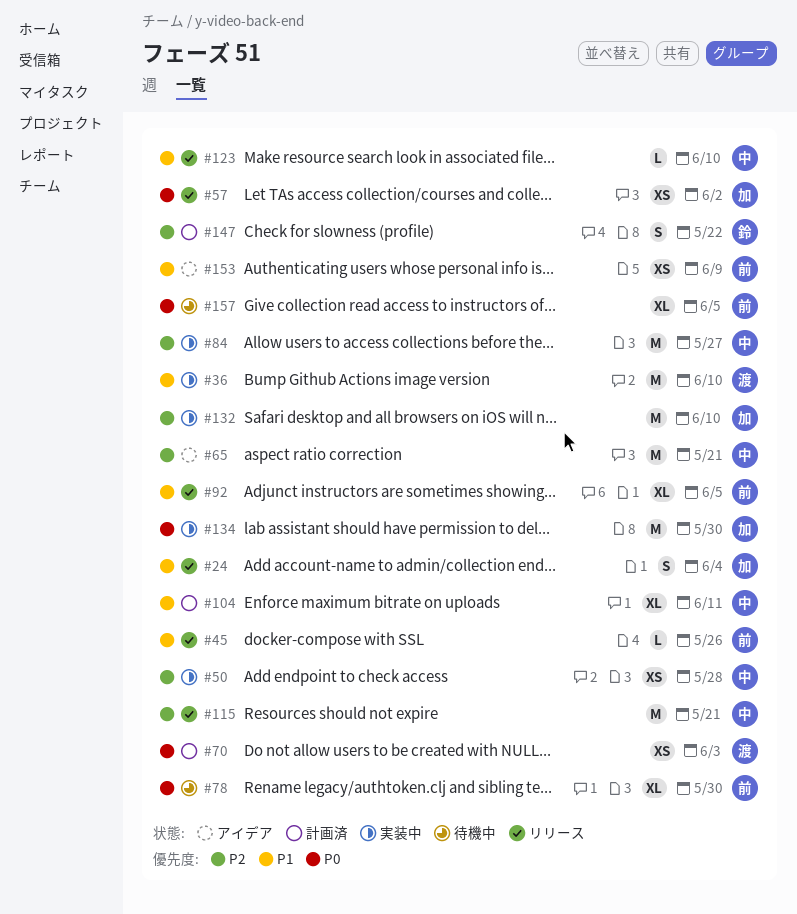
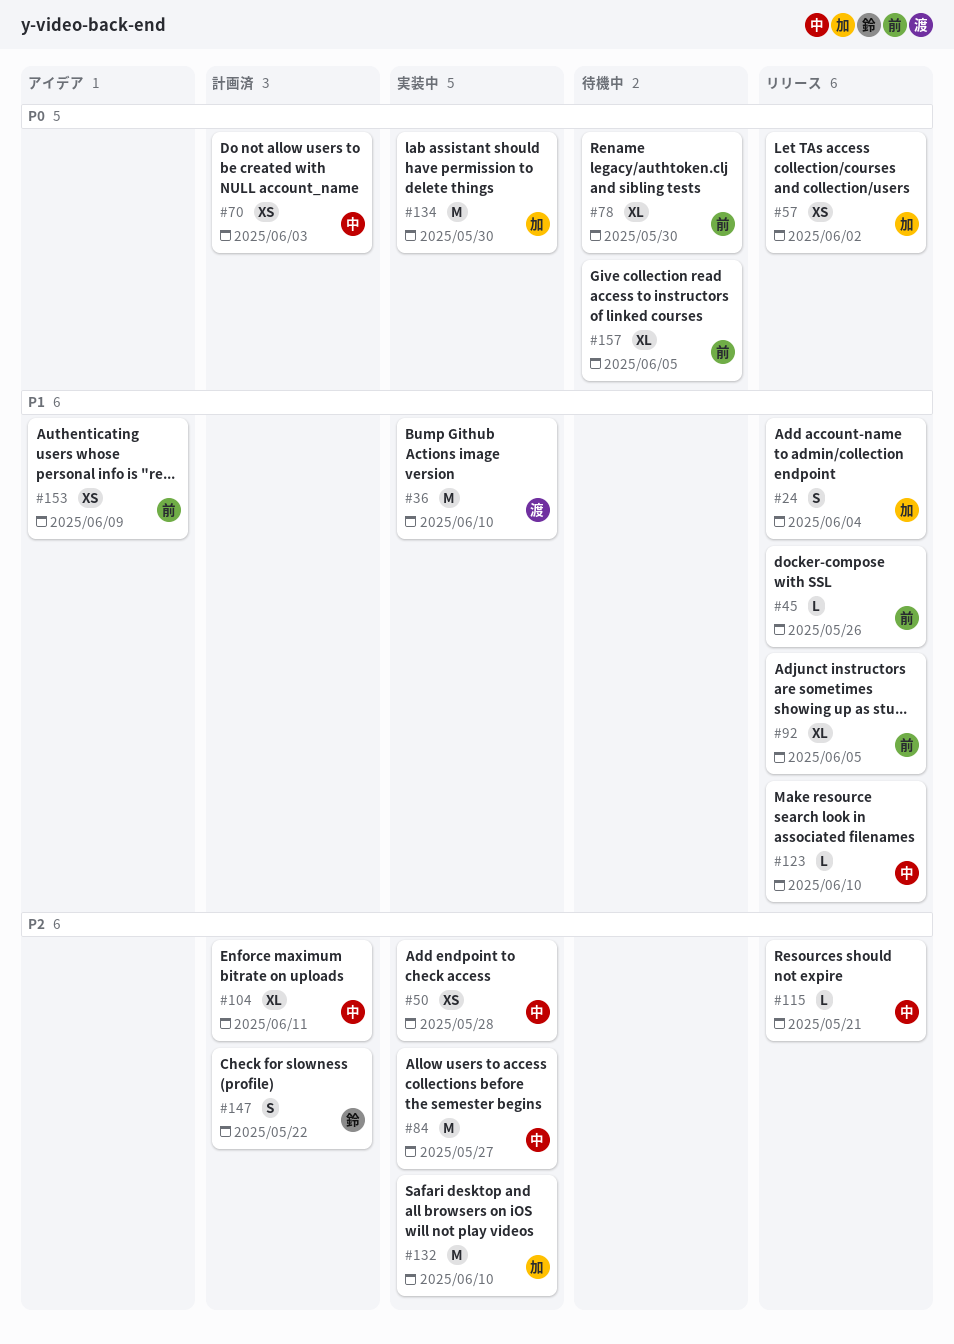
#65: present -> none
#70, owner: 渡 -> 中
#104, priority: P1 -> P2
#115, estimate: M -> L

